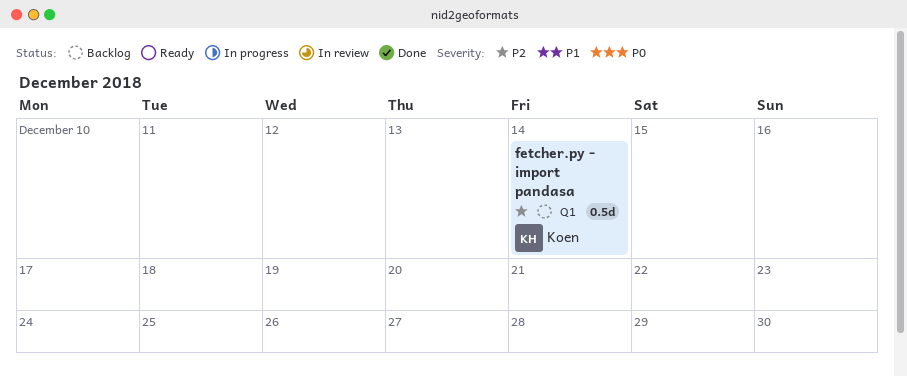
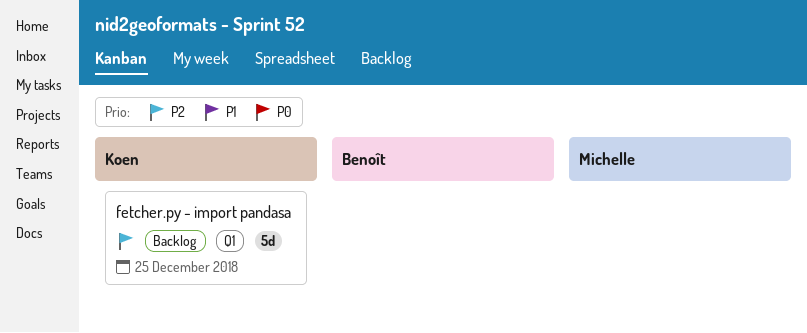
fetcher.py - import pandasa, estimate: 0.5d -> 5d
fetcher.py - import pandasa, due: Dec 14 -> Dec 25

